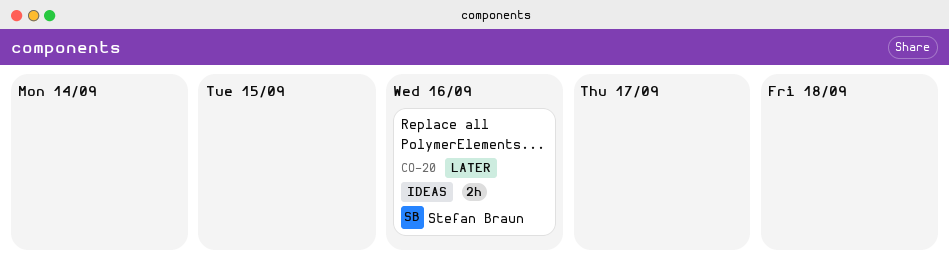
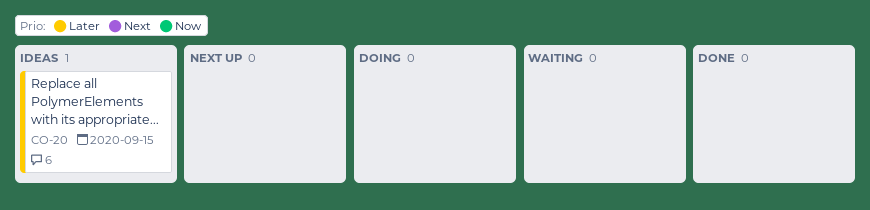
CO-20, due: Sep 16 -> Sep 15

